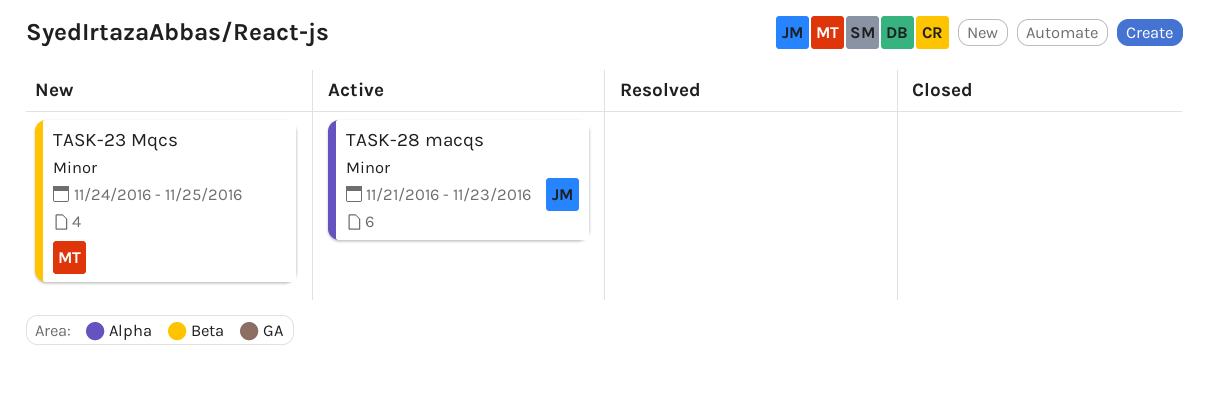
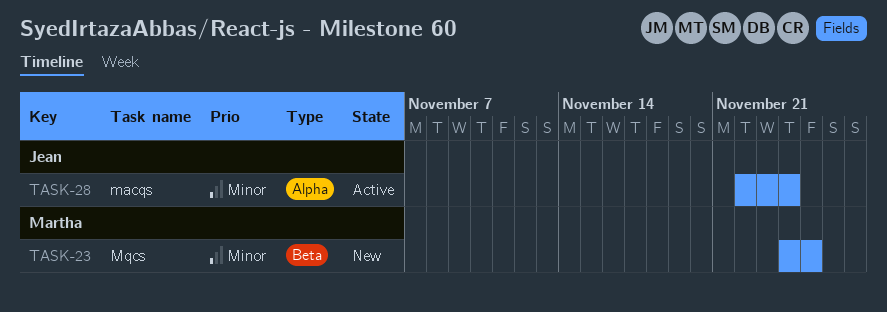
TASK-28, start: Nov 21 -> Nov 22
TASK-28, due: Nov 23 -> Nov 24

